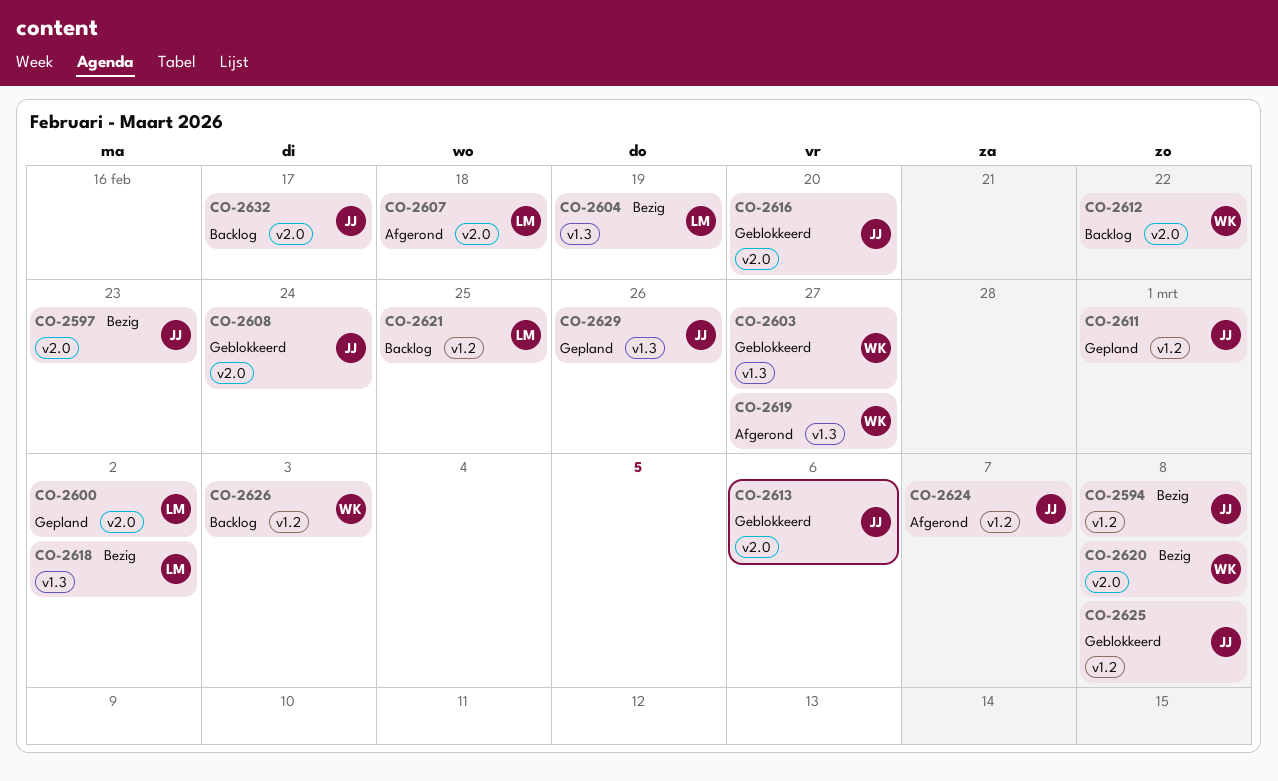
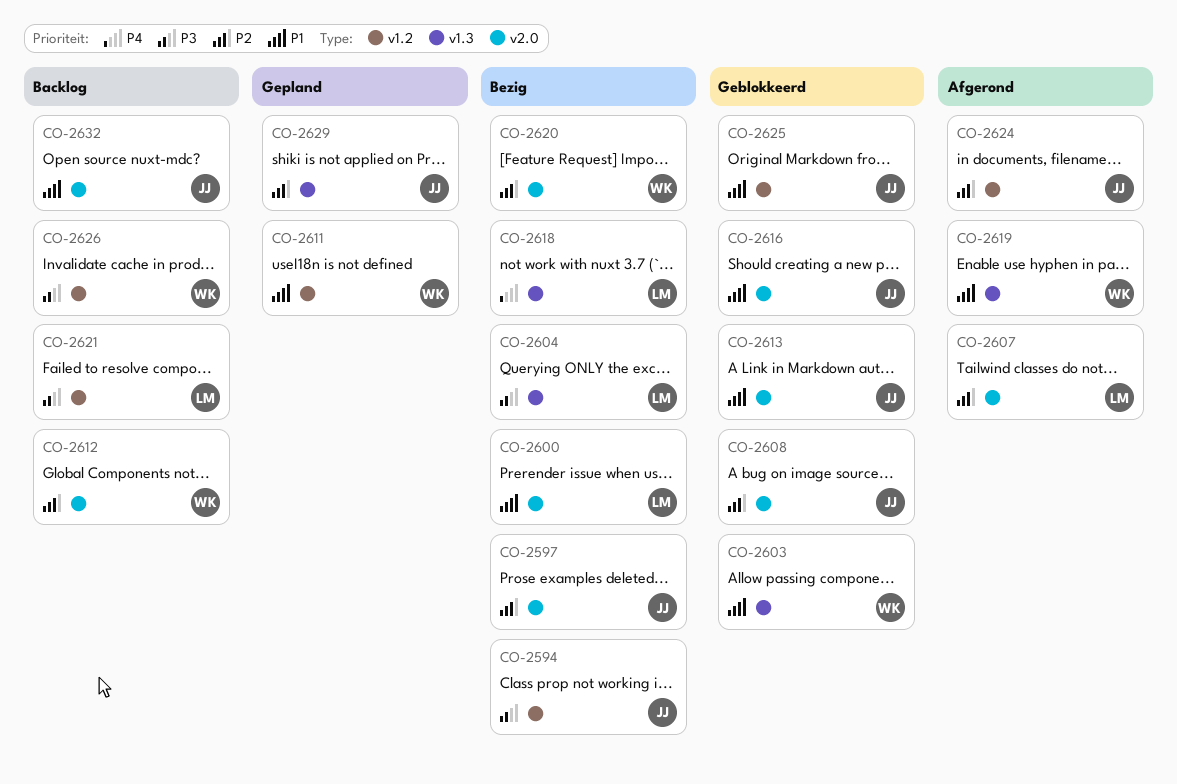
CO-2600, status: Gepland -> Bezig
CO-2611, owner: JJ -> WK

